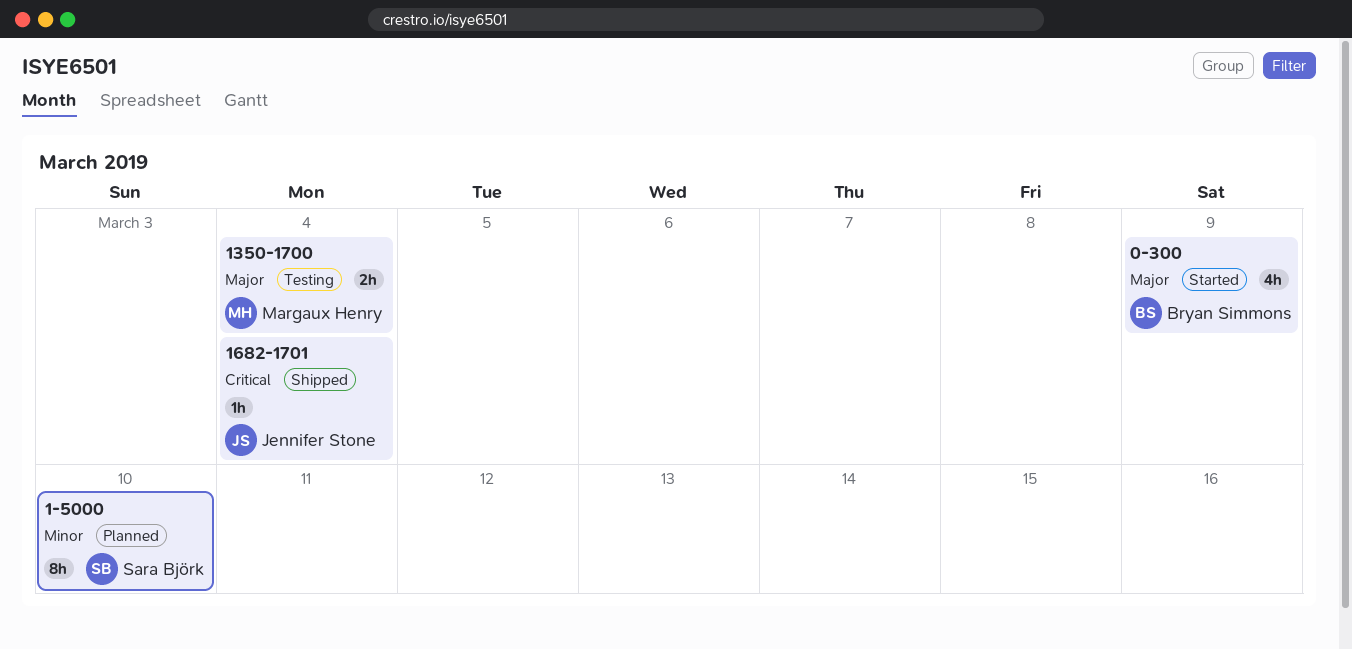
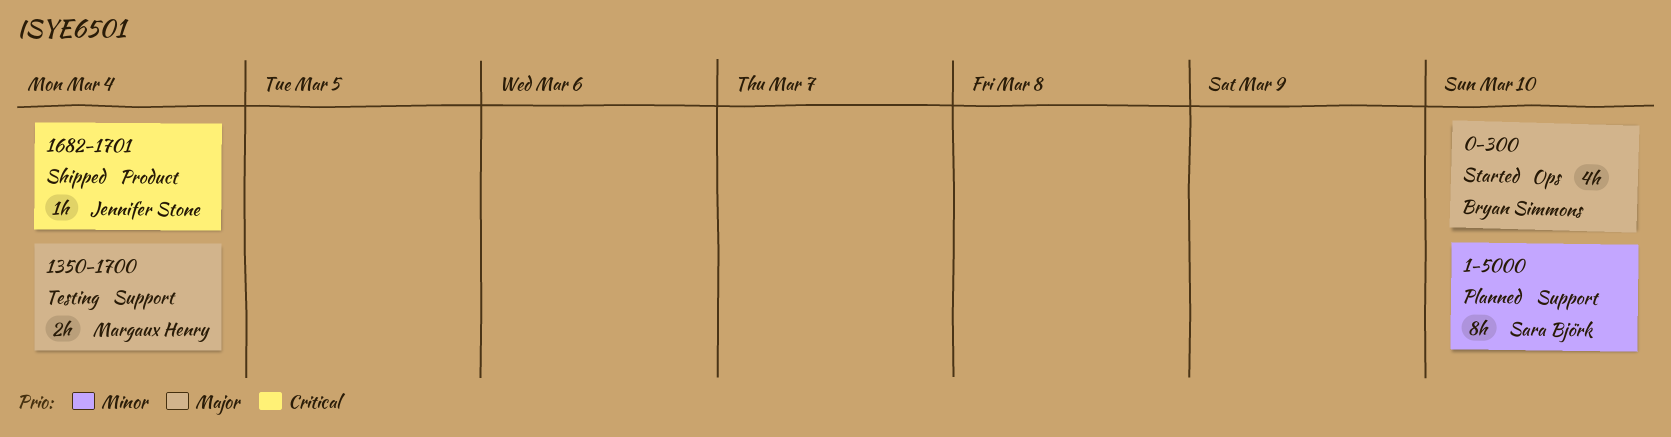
0-300, due: Mar 9 -> Mar 10

